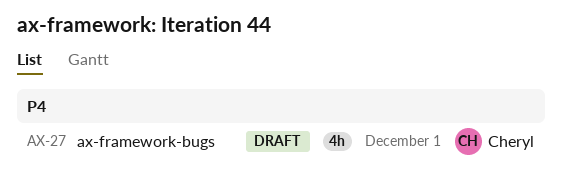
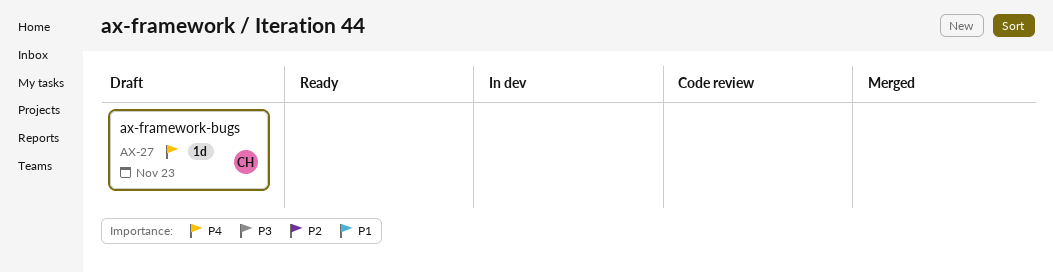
AX-27, estimate: 4h -> 1d
AX-27, due: Dec 1 -> Nov 23

